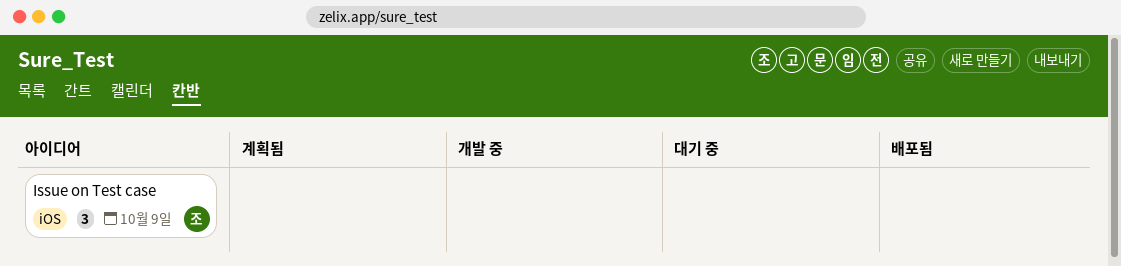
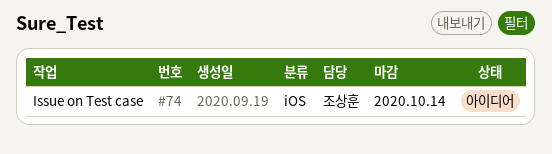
Issue on Test case, due: Oct 9 -> Oct 14

